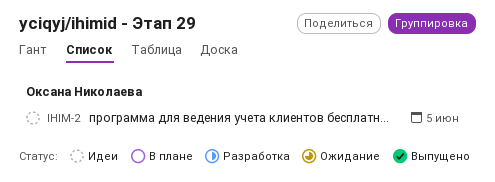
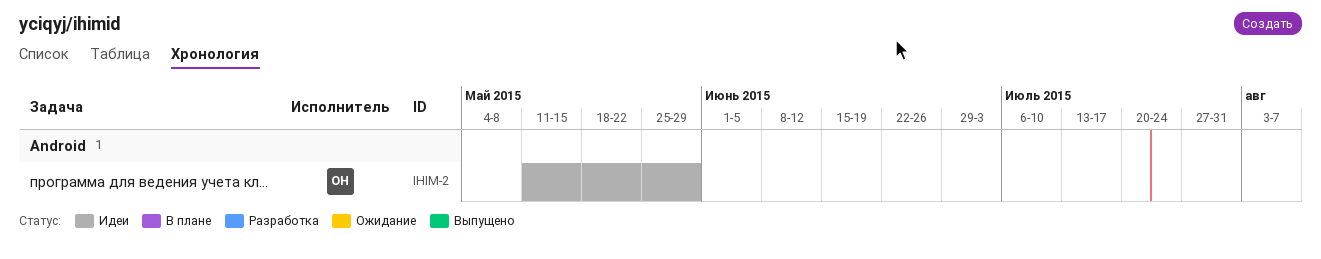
IHIM-2, due: Jun 5 -> May 29

